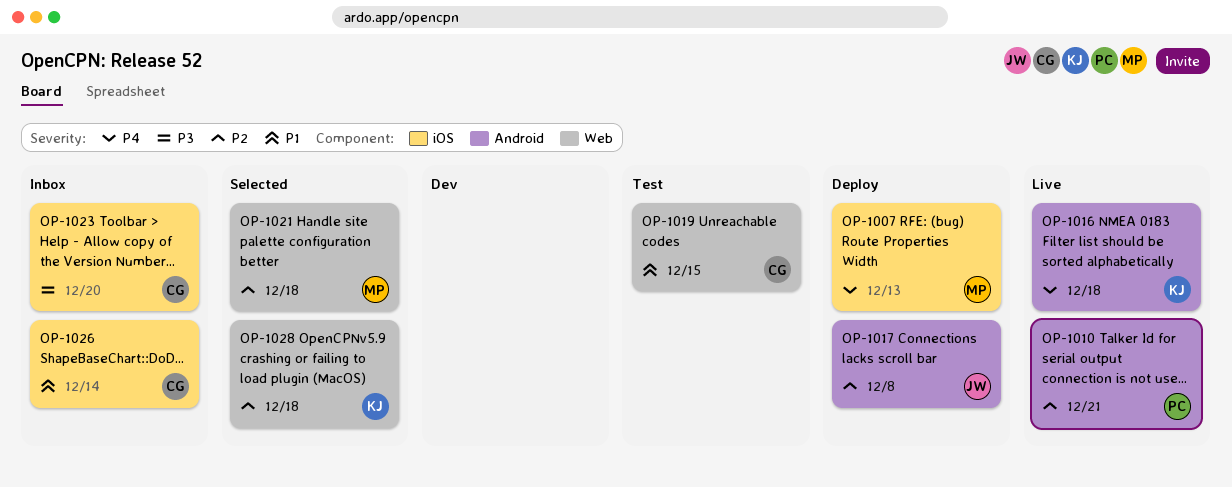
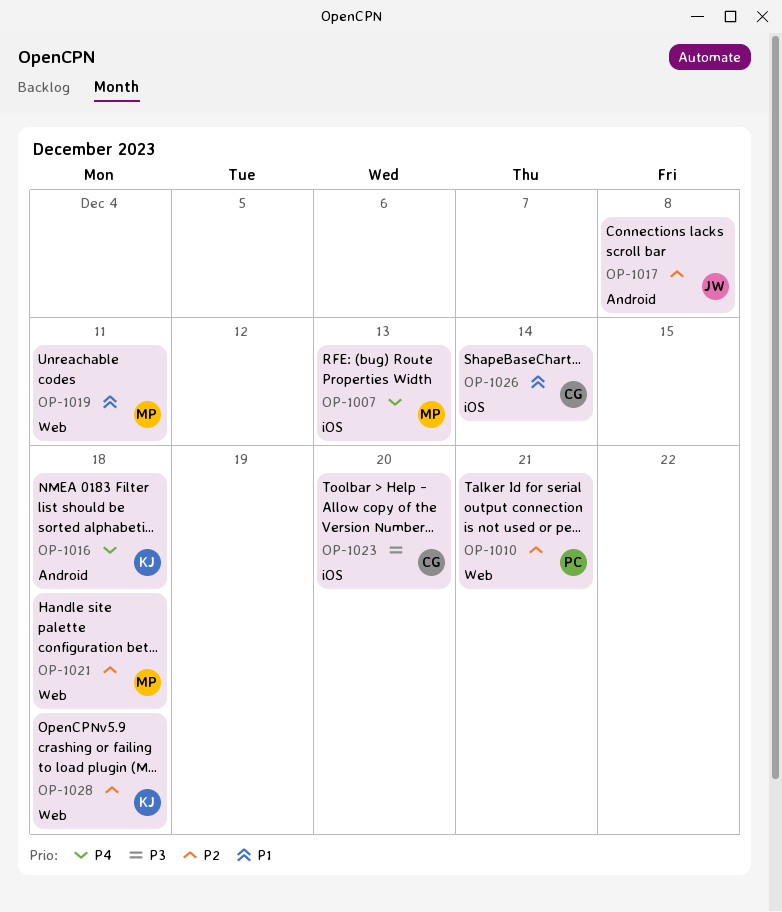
OP-1010, label: Android -> Web
OP-1019, owner: CG -> MP
OP-1019, due: Dec 15 -> Dec 11

